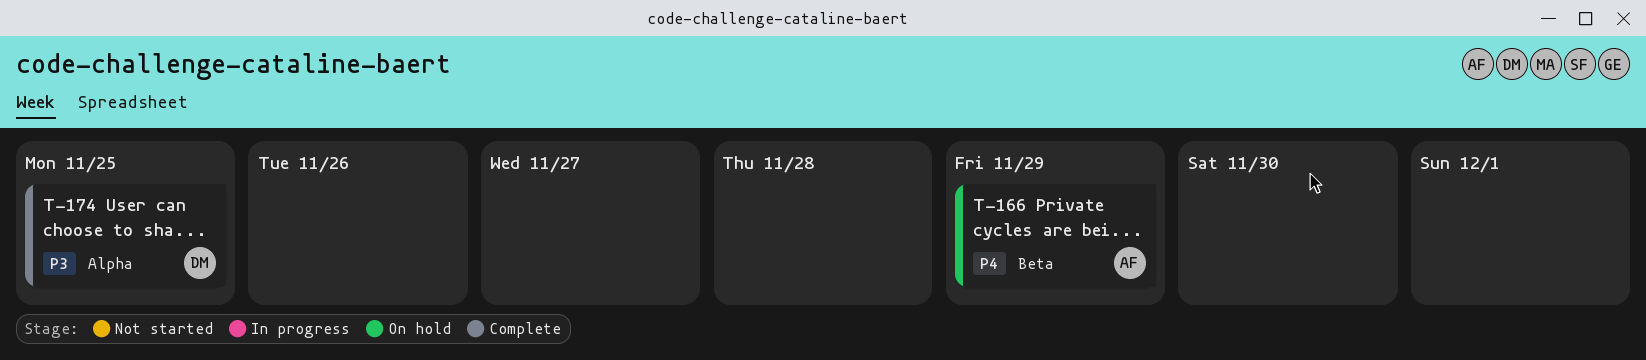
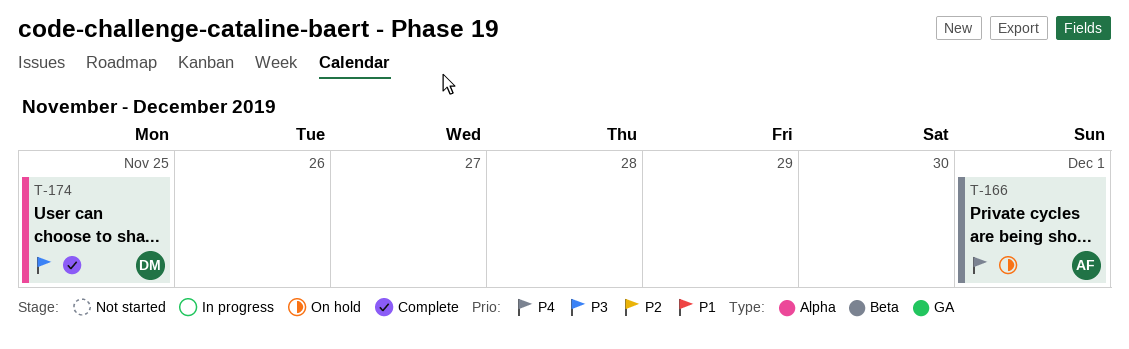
T-166, due: Nov 29 -> Dec 1

